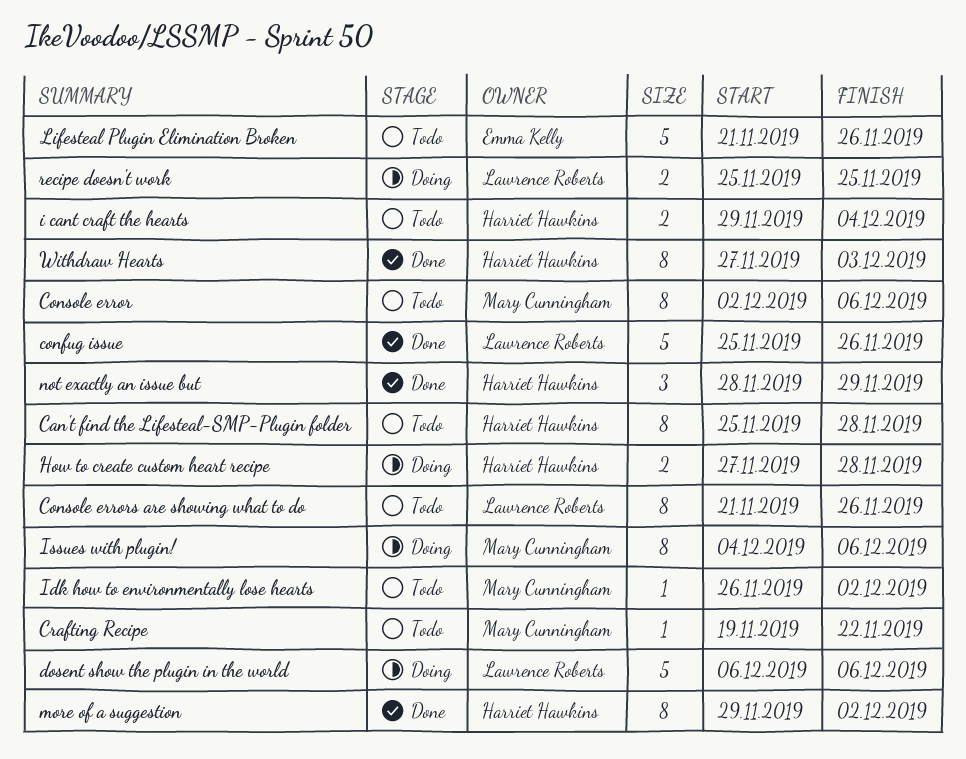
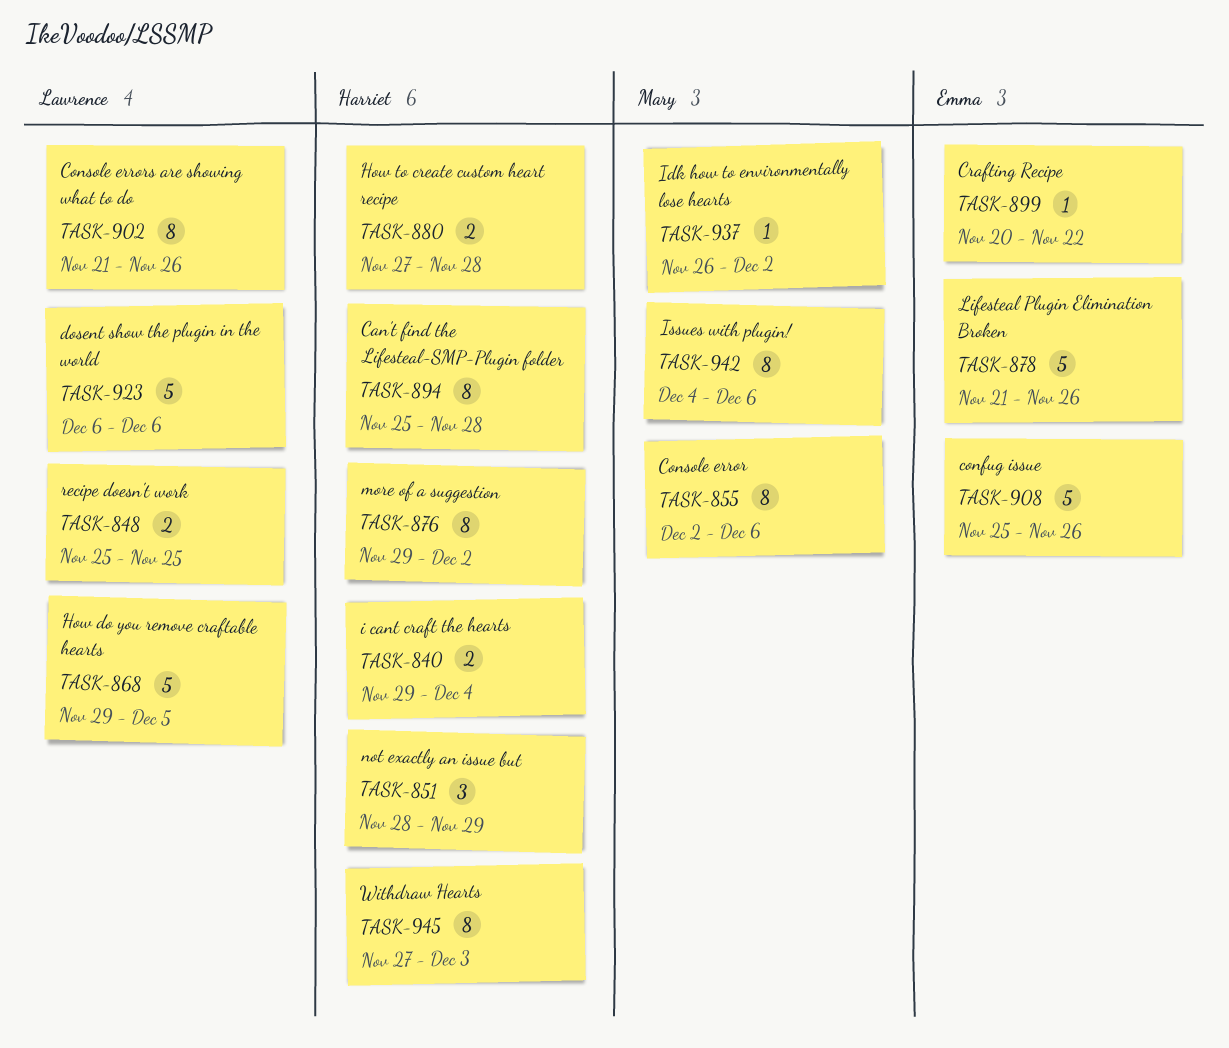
confug issue, owner: Lawrence Roberts -> Emma Kelly
Crafting Recipe, owner: Mary Cunningham -> Emma Kelly
Crafting Recipe, start: Nov 19 -> Nov 20
How do you remove craftable hearts: none -> present

